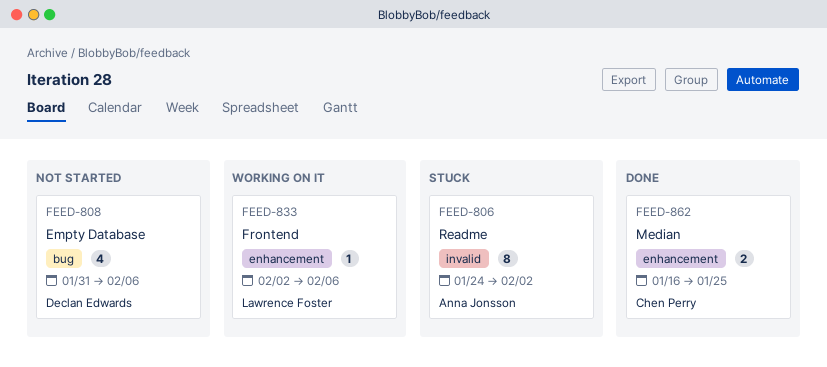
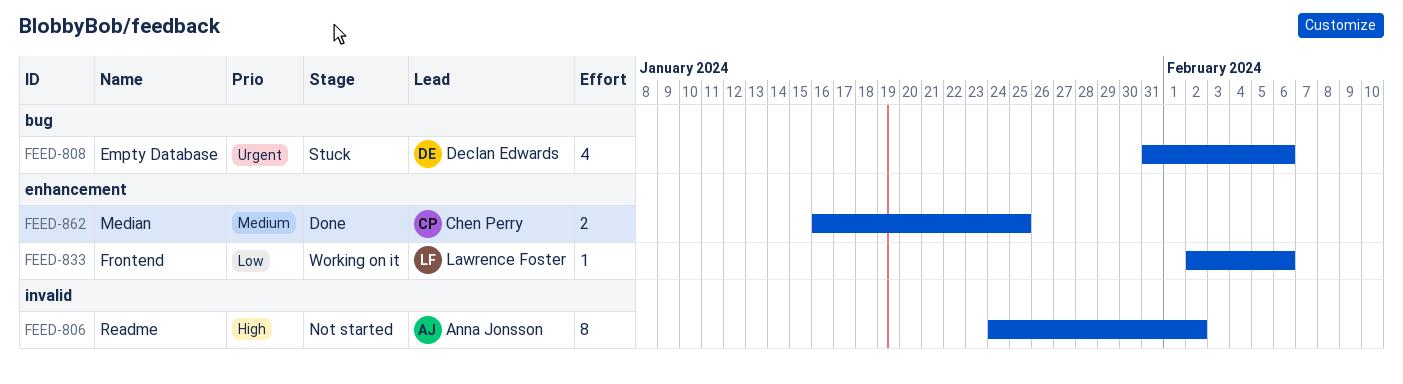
FEED-806, status: Stuck -> Not started
FEED-808, status: Not started -> Stuck

